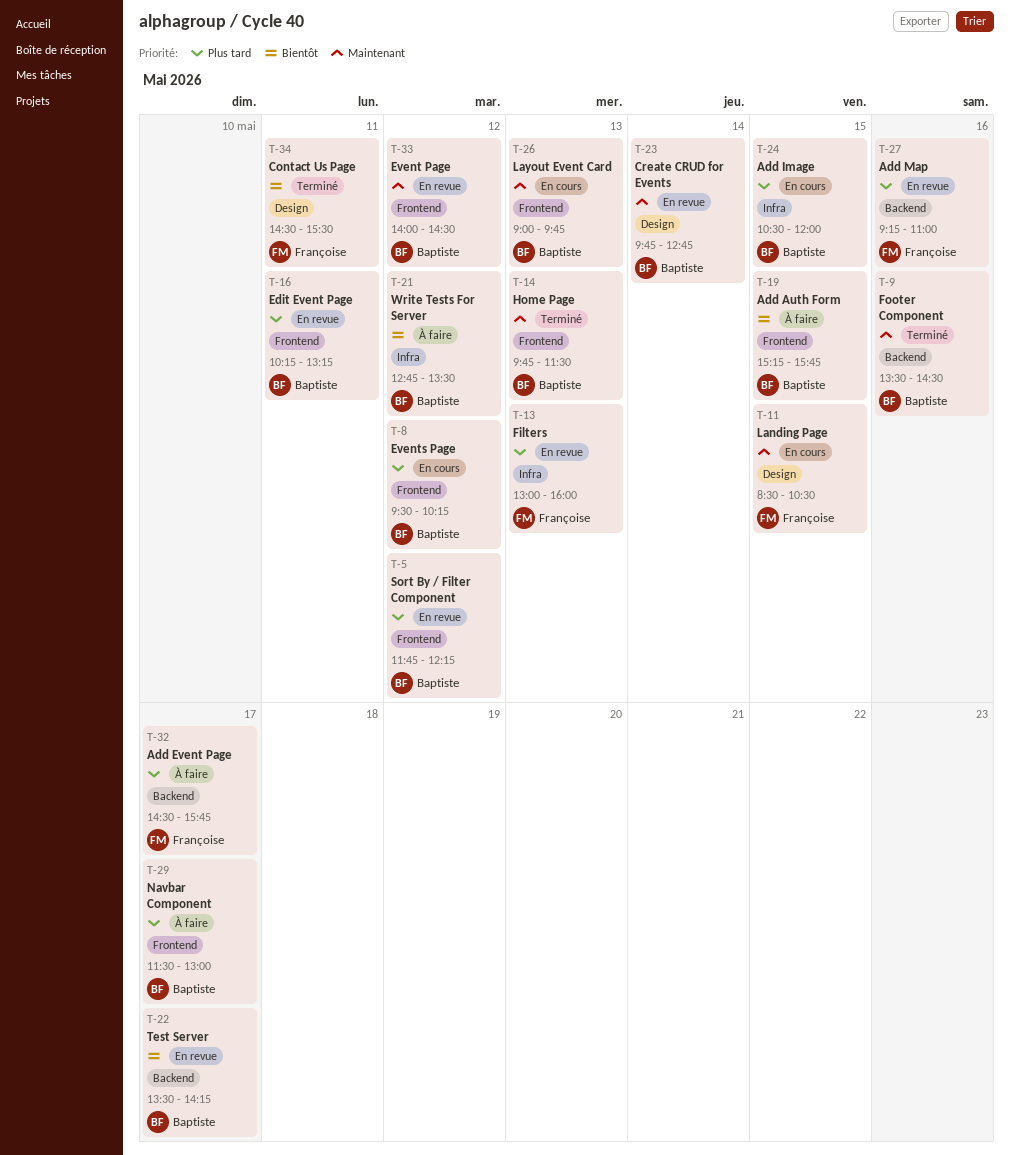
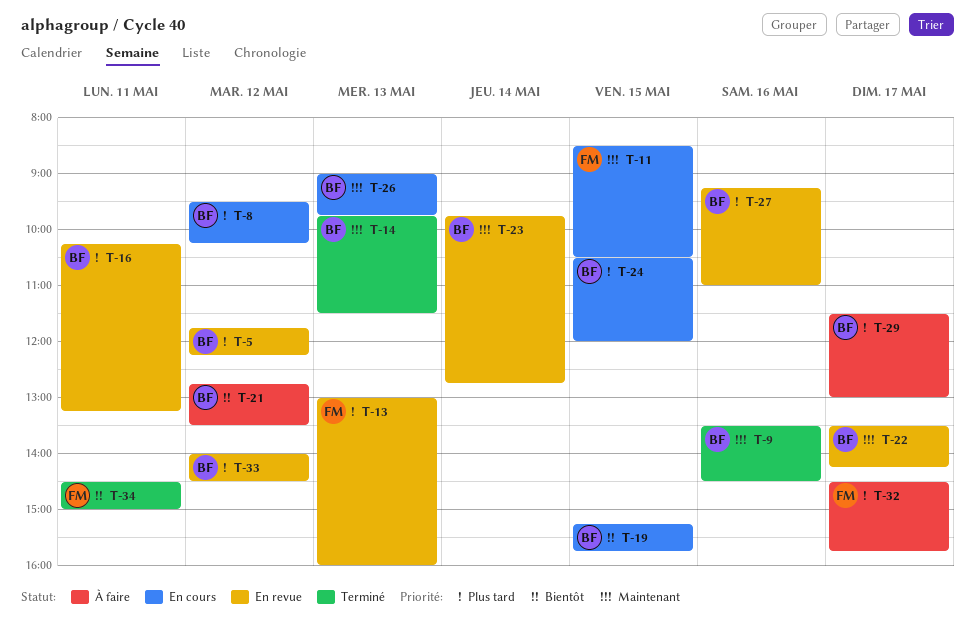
T-19, status: À faire -> En cours
T-22, priority: Bientôt -> Maintenant
T-27, owner: Françoise -> Baptiste
T-33, priority: Maintenant -> Plus tard
T-34, ends: 15:30 -> 15:00

